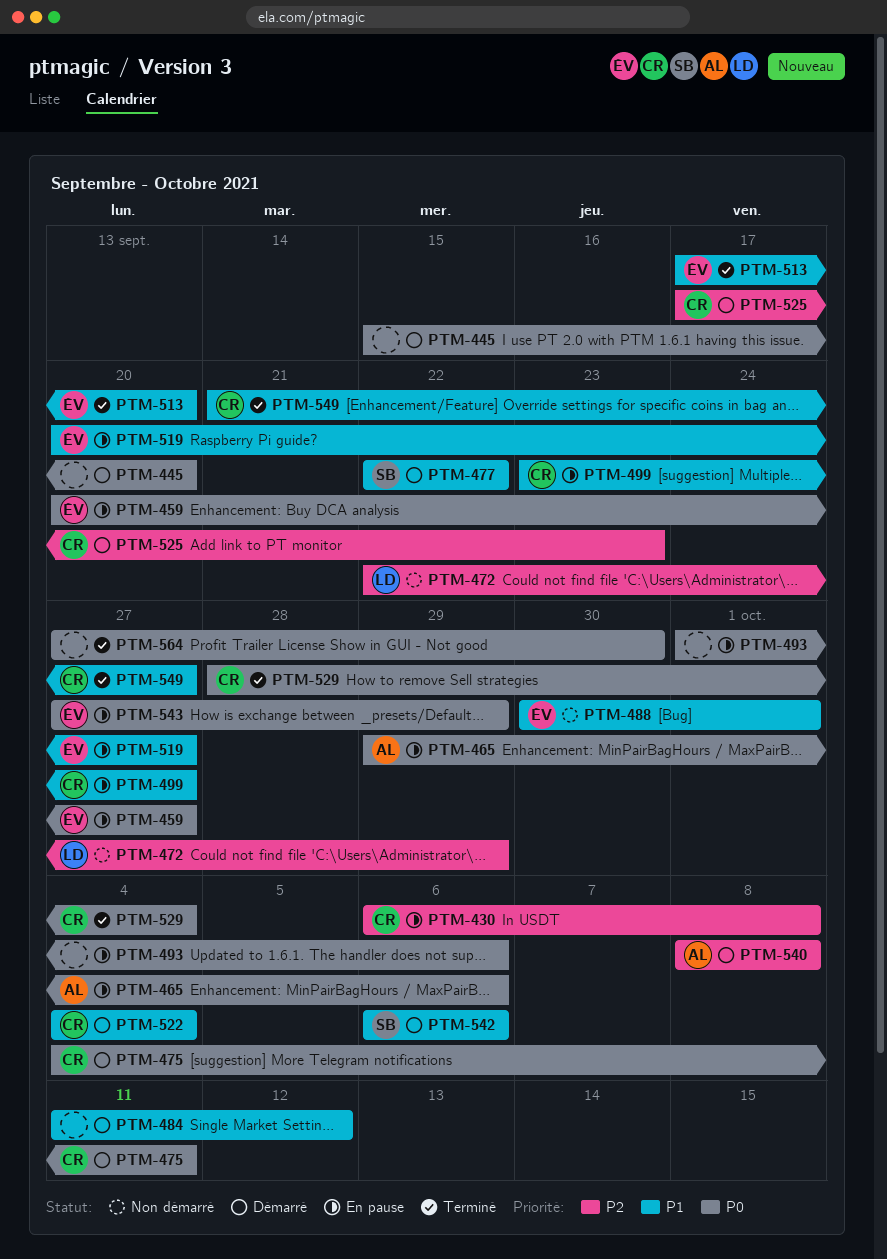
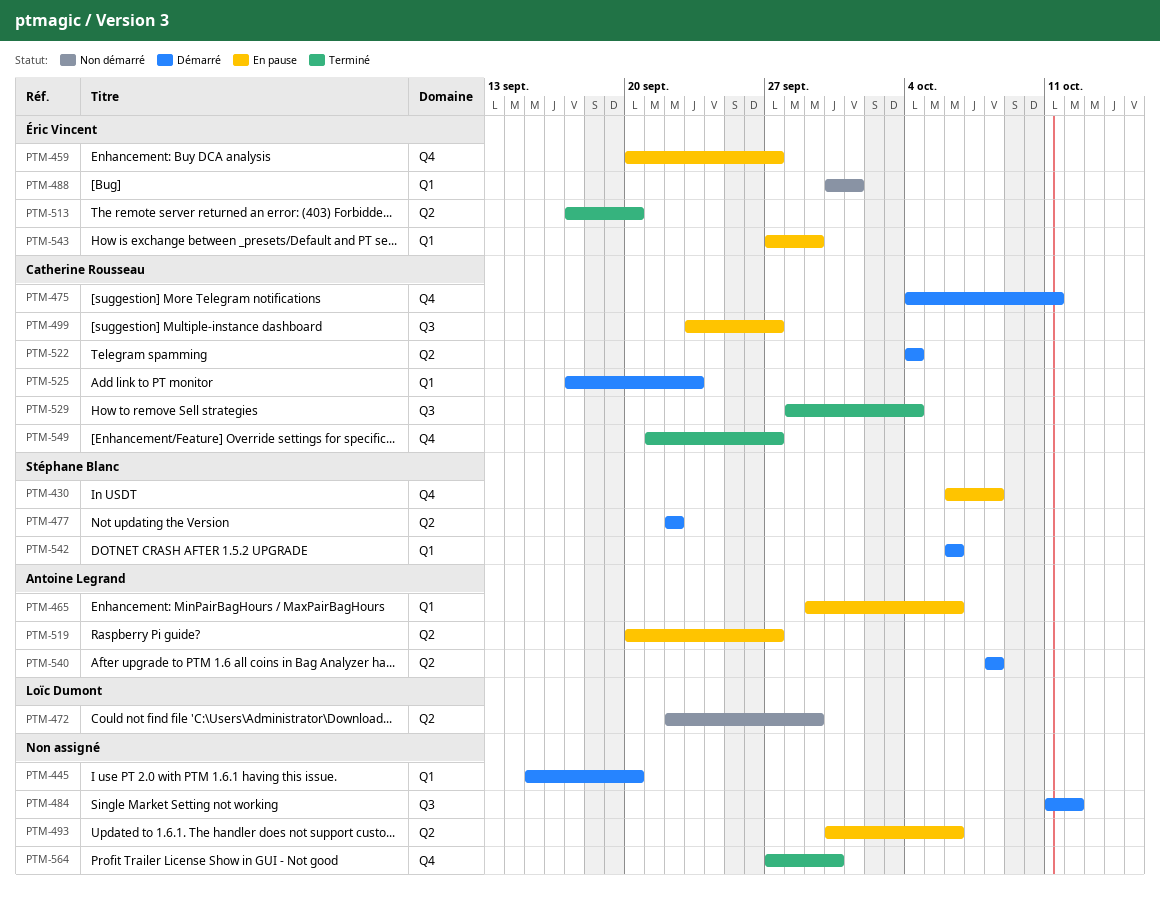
PTM-430, owner: Catherine Rousseau -> Stéphane Blanc
PTM-493, start: Oct 1 -> Sep 30
PTM-519, owner: Éric Vincent -> Antoine Legrand

